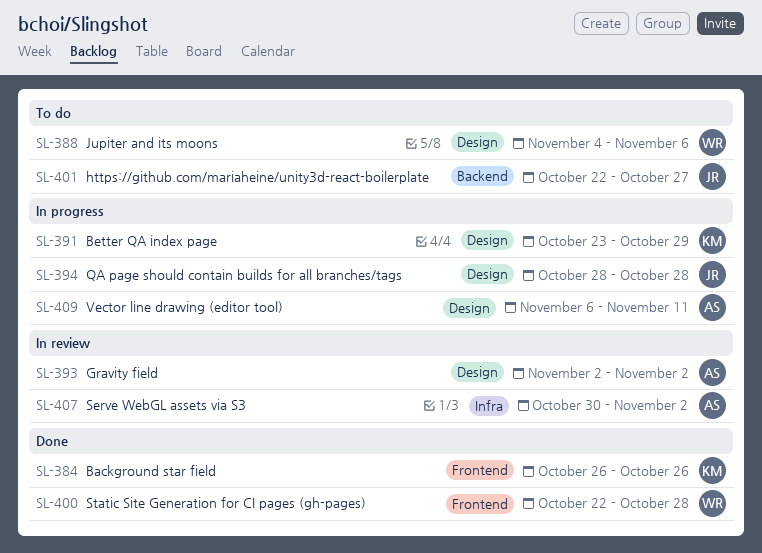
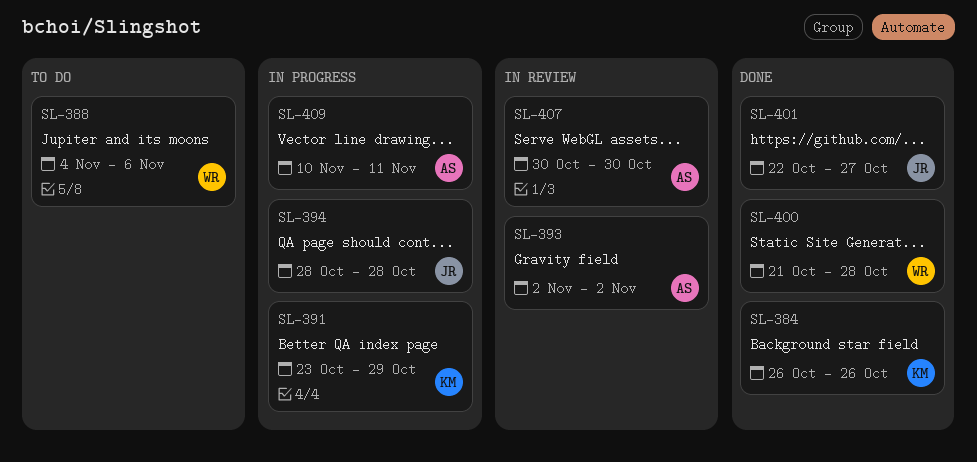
SL-400, start: Oct 22 -> Oct 21
SL-401, status: To do -> Done
SL-407, due: Nov 2 -> Oct 30
SL-409, start: Nov 6 -> Nov 10

